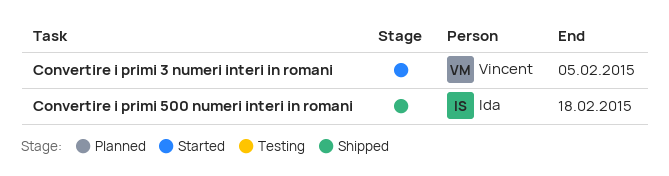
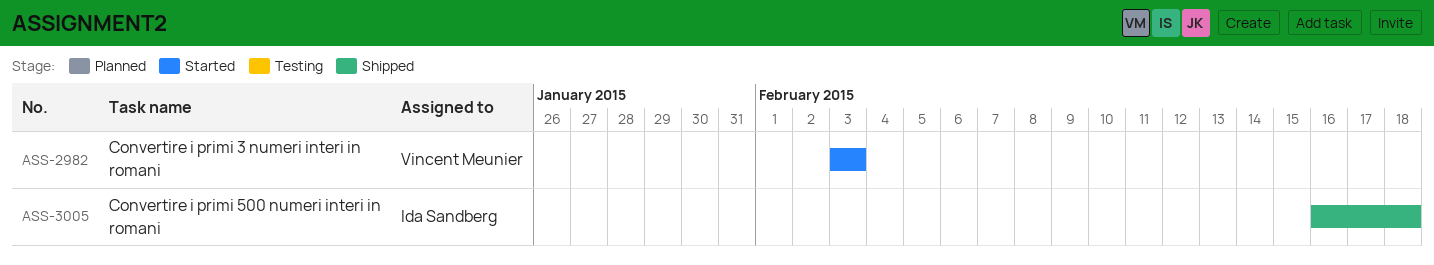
Convertire i primi 3 numeri interi in romani, due: Feb 5 -> Feb 3

